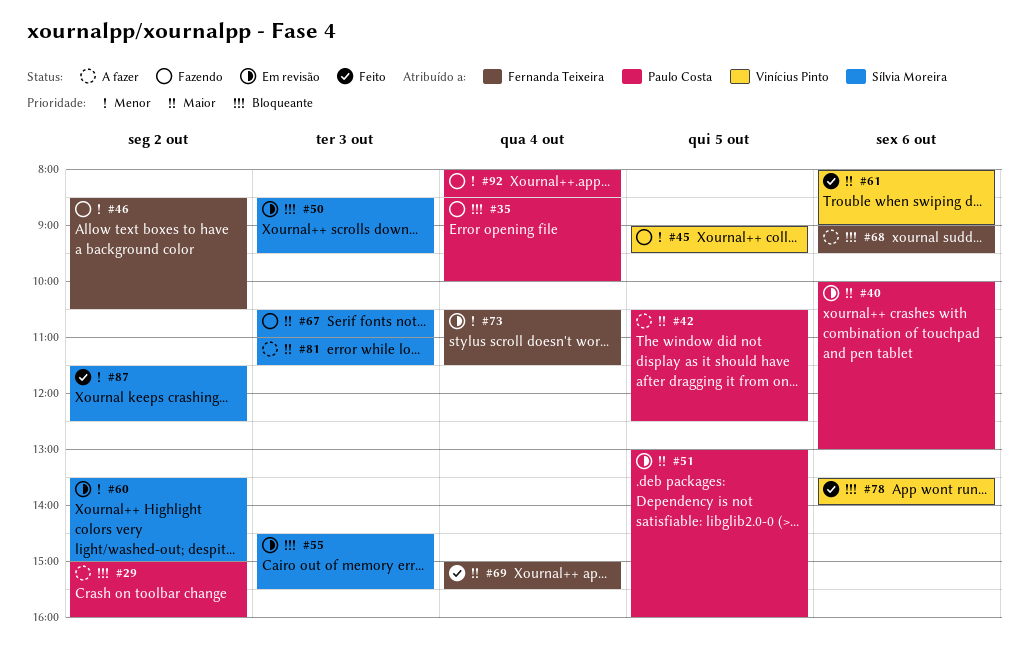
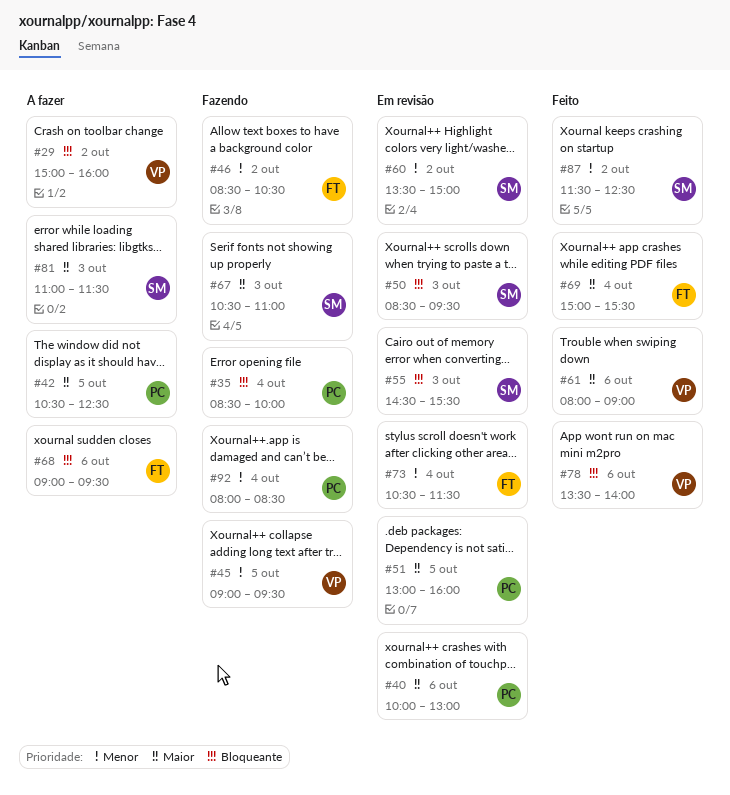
#29, owner: Paulo Costa -> Vinícius Pinto

